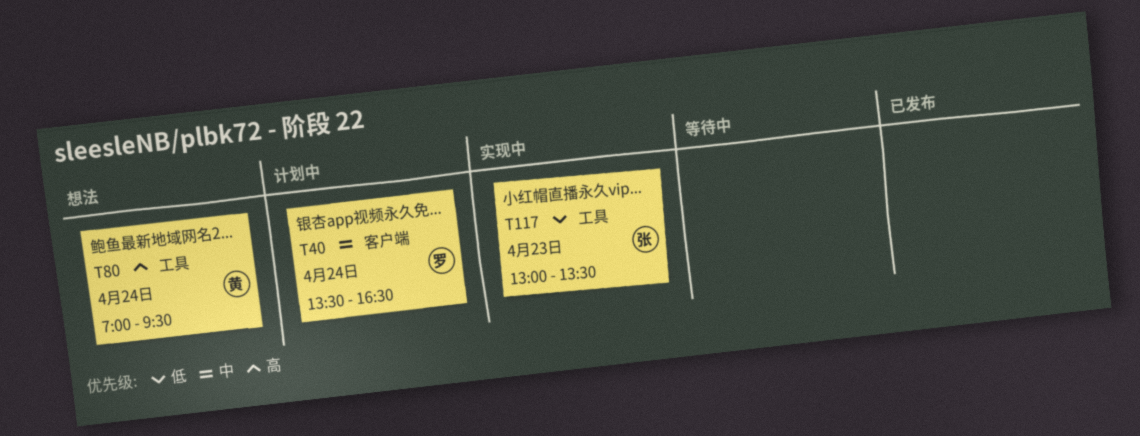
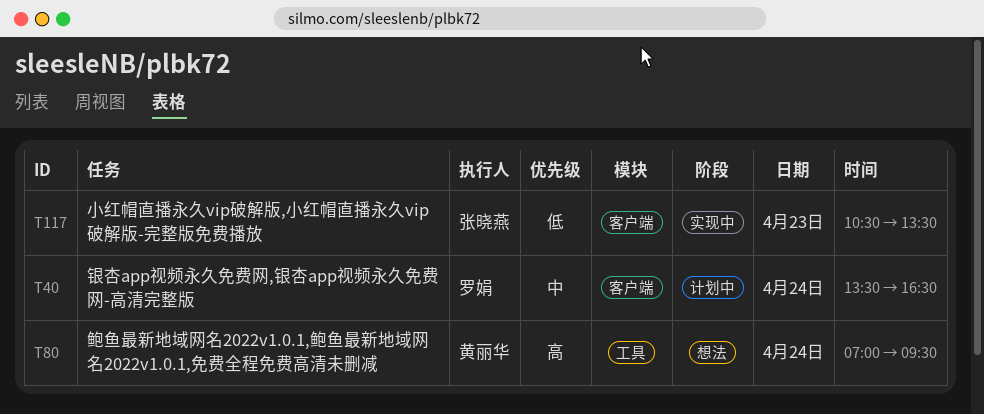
T117, label: 工具 -> 客户端
T117, begins: 13:00 -> 10:30

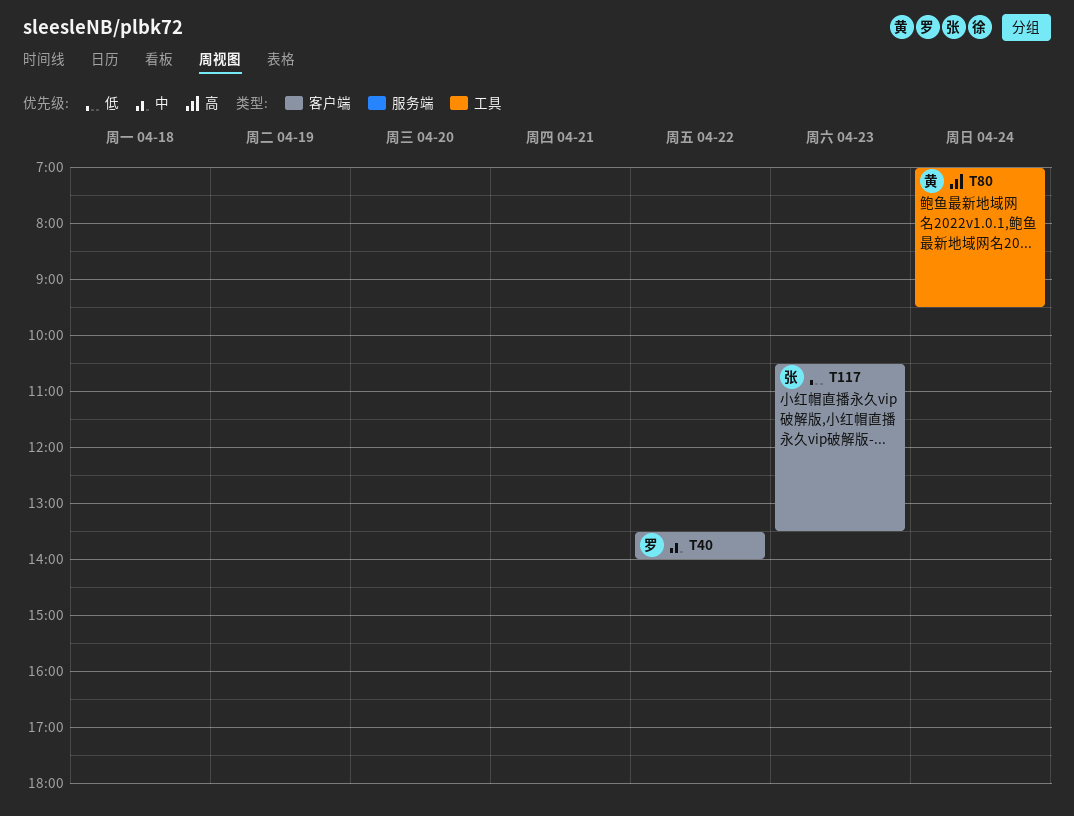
T40, day: Apr 24 -> Apr 22
T40, ends: 16:30 -> 14:00

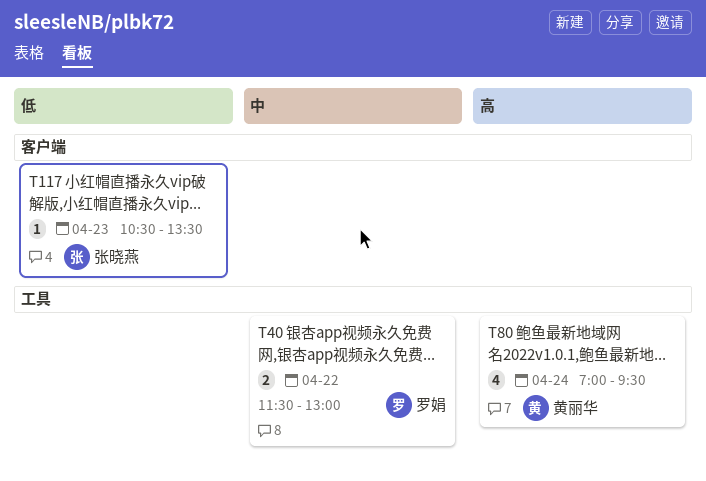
T40, label: 客户端 -> 工具
T40, begins: 13:30 -> 11:30
T40, ends: 14:00 -> 13:00

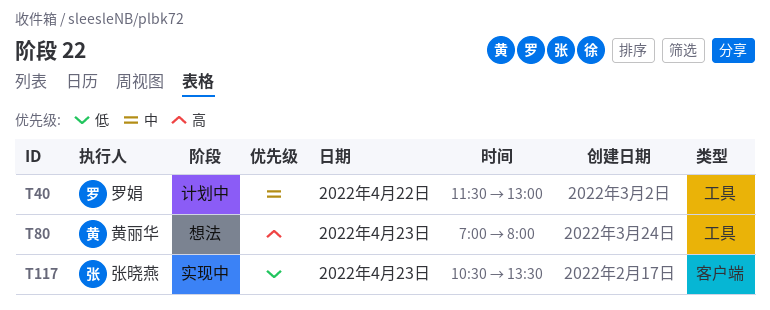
T80, day: Apr 24 -> Apr 23
T80, ends: 09:30 -> 08:00

